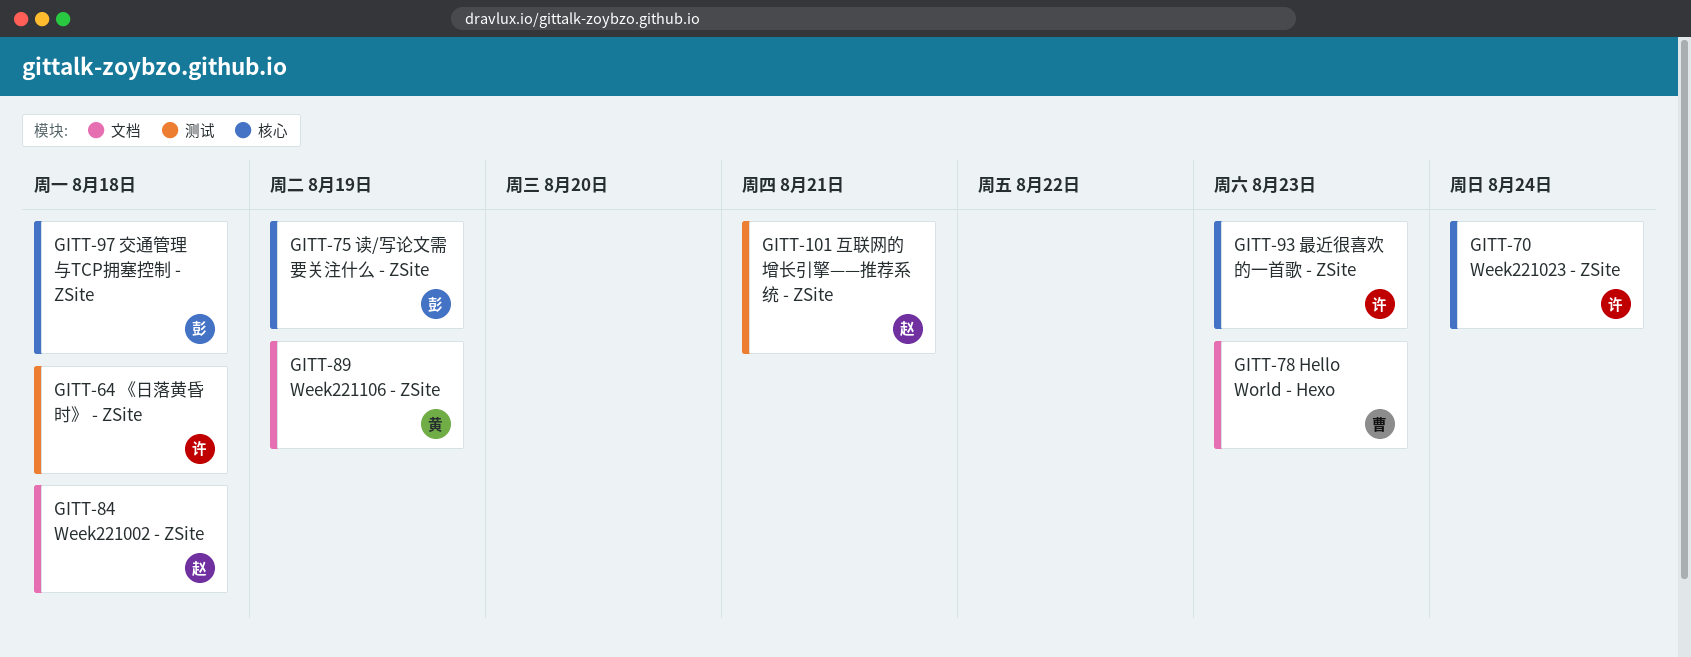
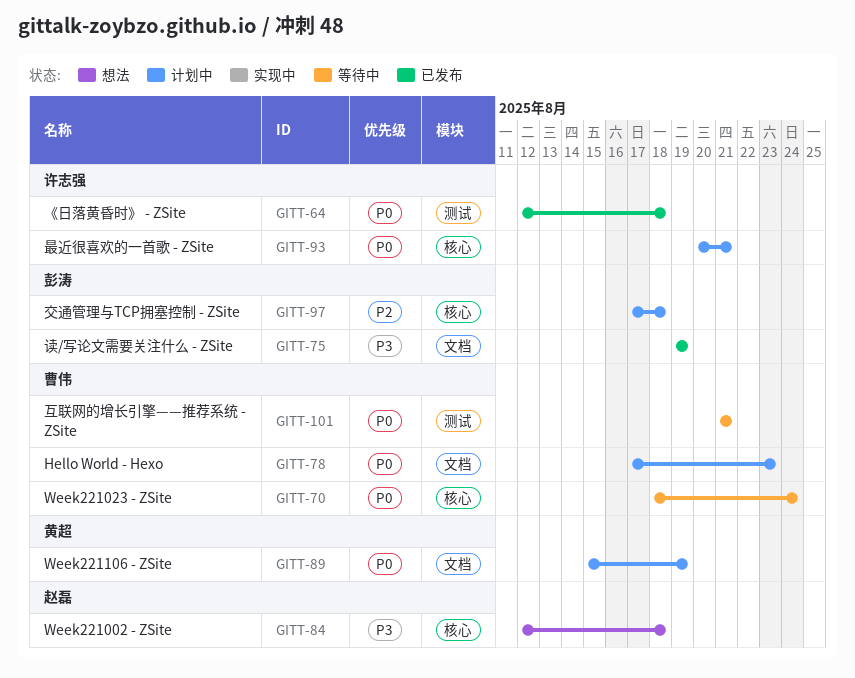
GITT-70, owner: 许志强 -> 曹伟
GITT-75, label: 核心 -> 文档
GITT-84, label: 文档 -> 核心
GITT-93, due: Aug 23 -> Aug 21
GITT-101, owner: 赵磊 -> 曹伟

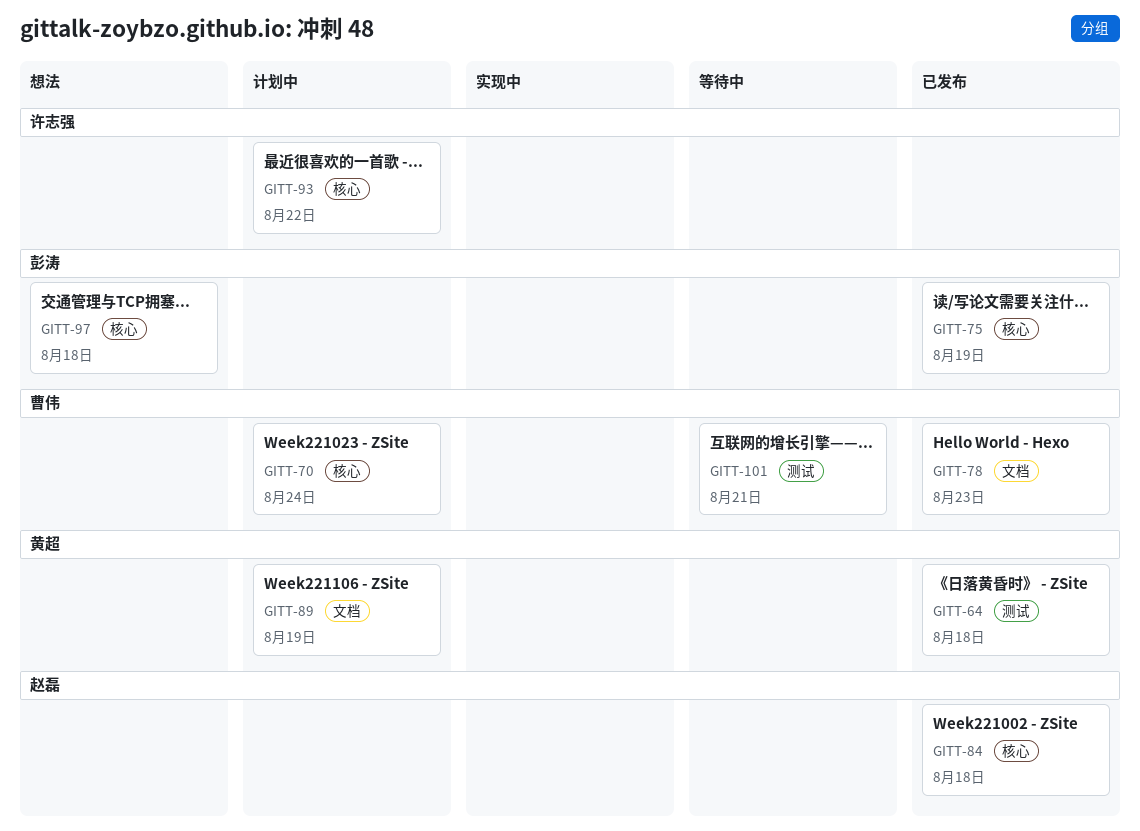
GITT-64, owner: 许志强 -> 黄超
GITT-70, status: 等待中 -> 计划中
GITT-75, label: 文档 -> 核心
GITT-78, status: 计划中 -> 已发布
GITT-84, status: 想法 -> 已发布
GITT-93, due: Aug 21 -> Aug 22
GITT-97, status: 计划中 -> 想法

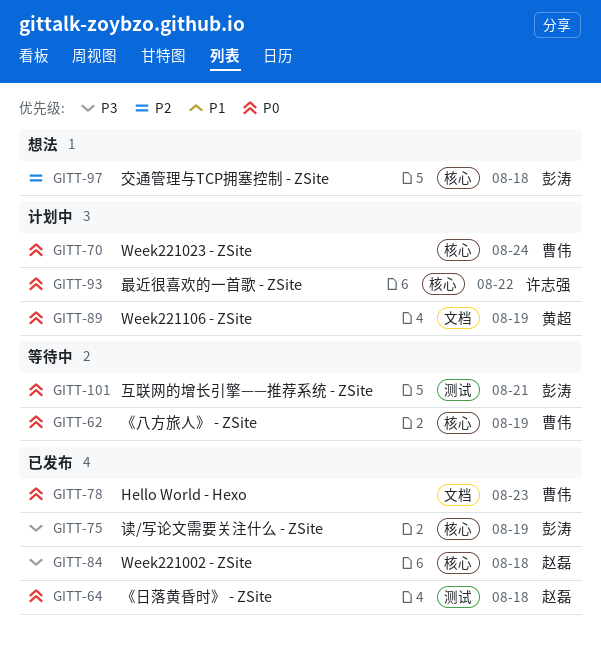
GITT-62: none -> present
GITT-64, owner: 黄超 -> 赵磊
GITT-101, owner: 曹伟 -> 彭涛

